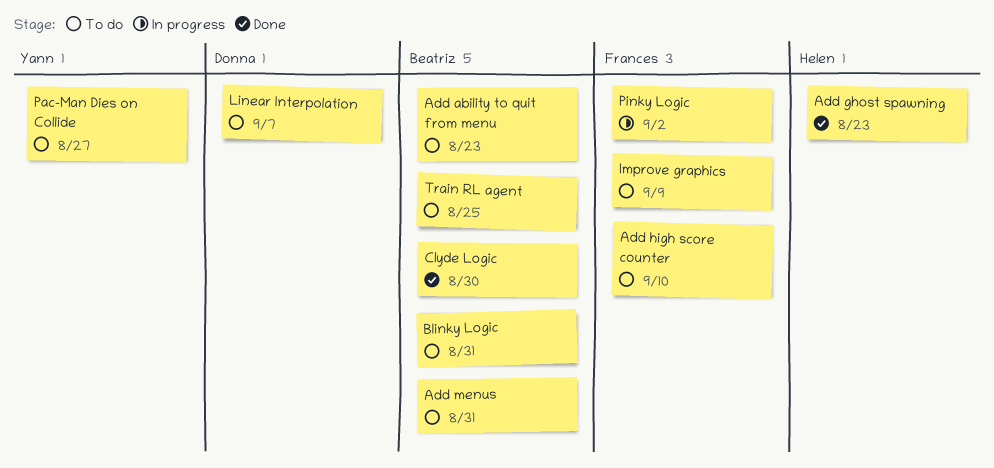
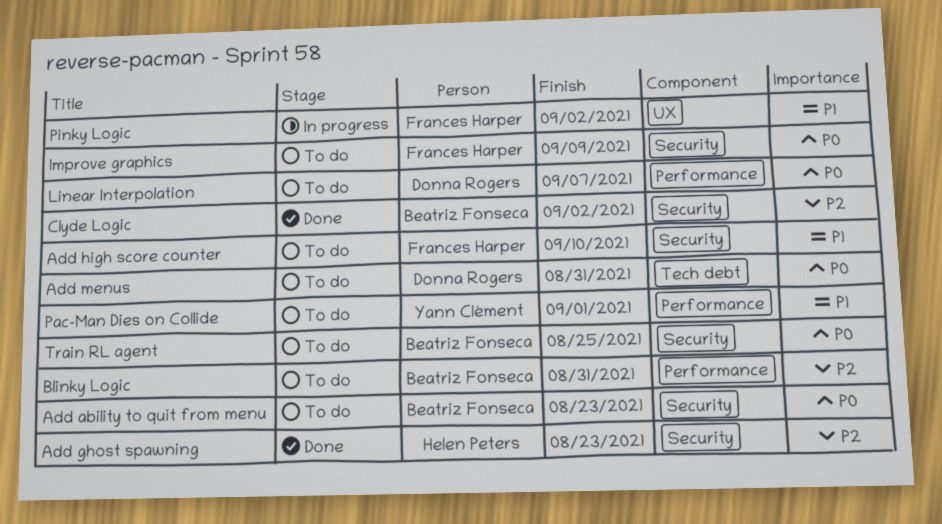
Add menus, owner: Beatriz Fonseca -> Donna Rogers
Clyde Logic, due: Aug 30 -> Sep 2
Pac-Man Dies on Collide, due: Aug 27 -> Sep 1

